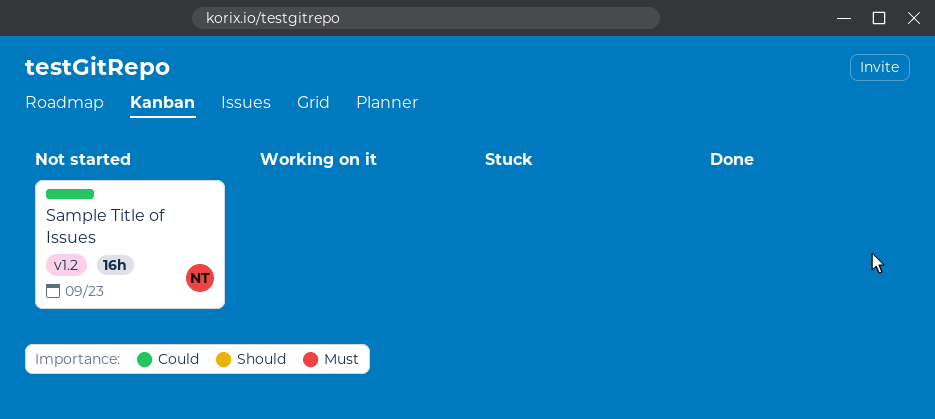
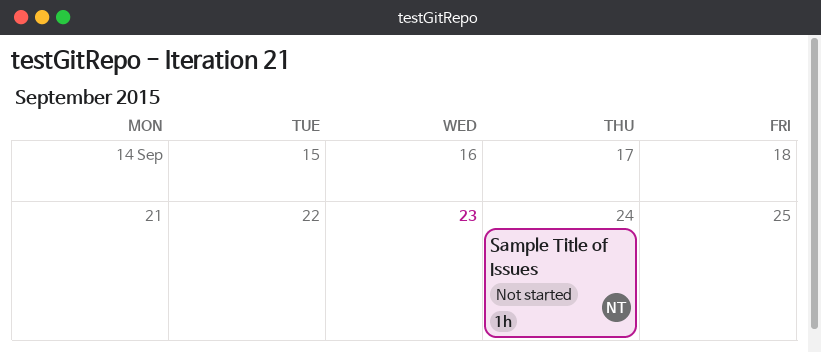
Sample Title of Issues, estimate: 16h -> 1h
Sample Title of Issues, due: Sep 23 -> Sep 24

